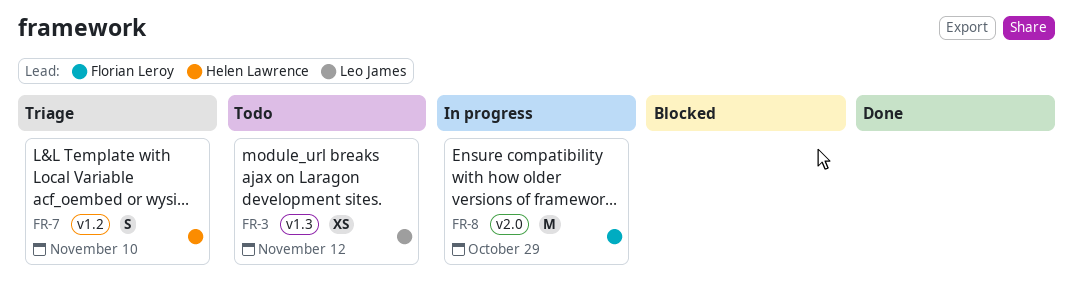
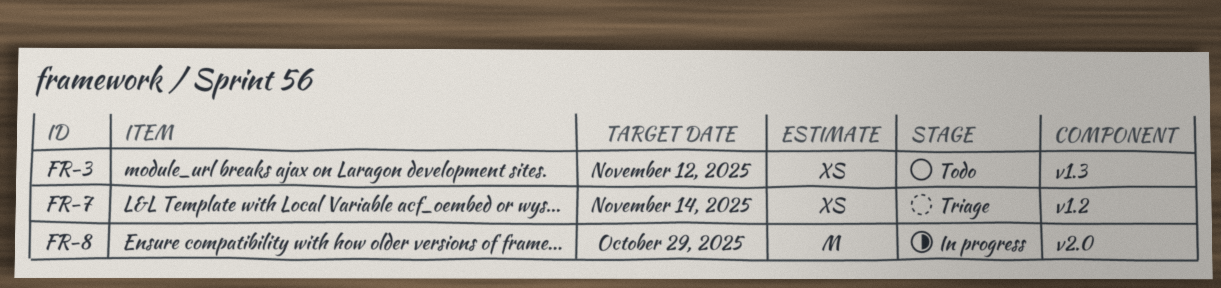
FR-7, estimate: S -> XS
FR-7, due: Nov 10 -> Nov 14

